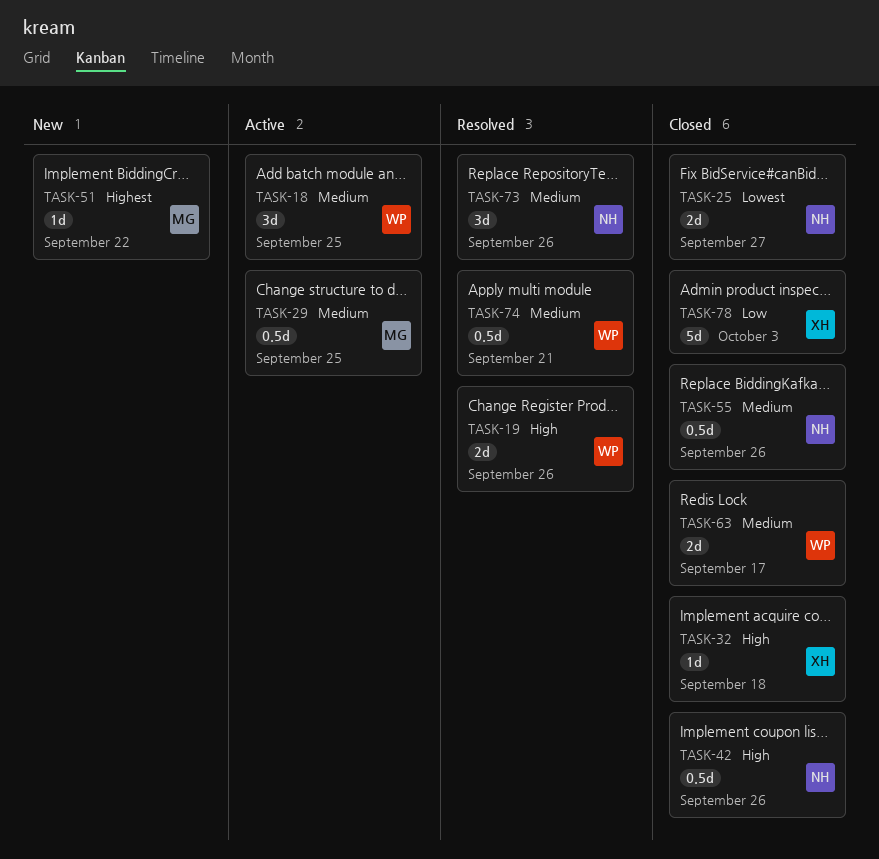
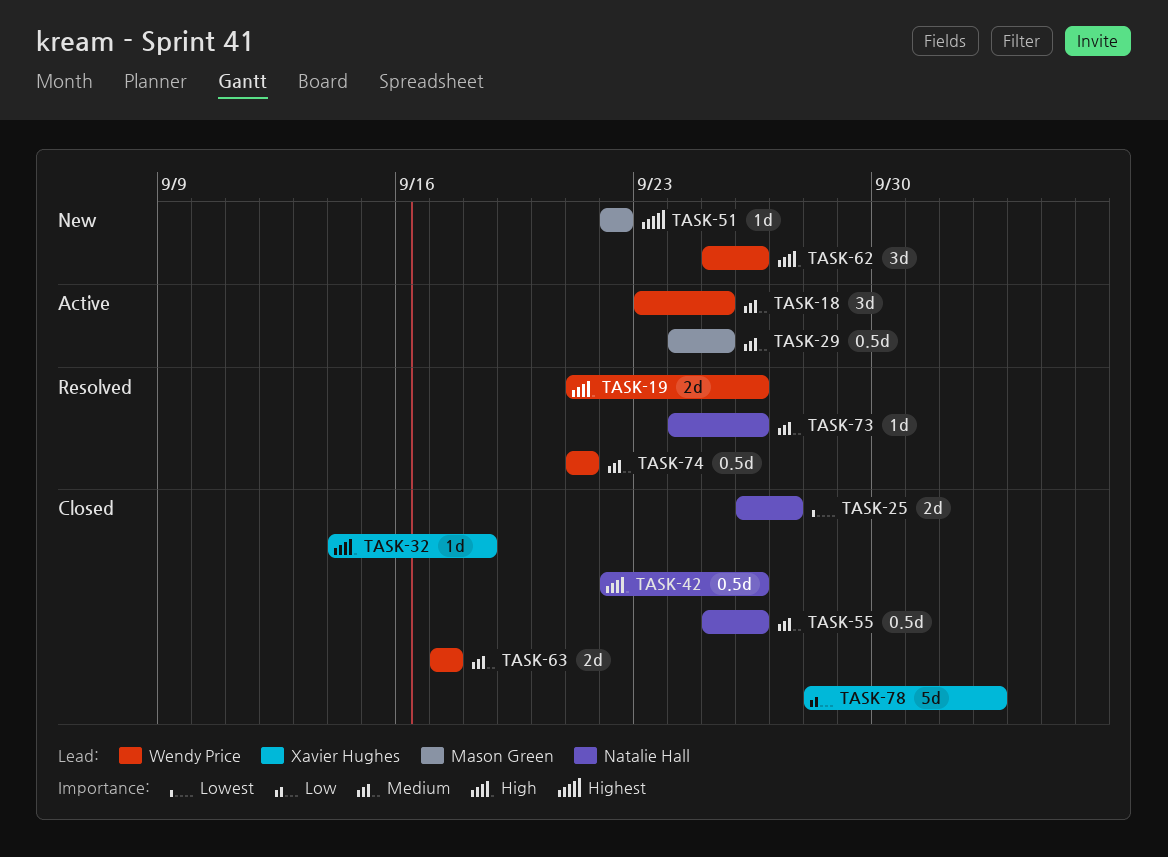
TASK-62: none -> present
TASK-73, estimate: 3d -> 1d

